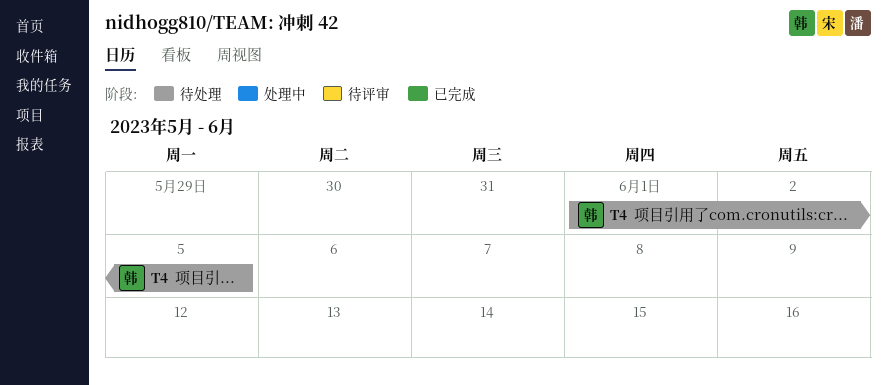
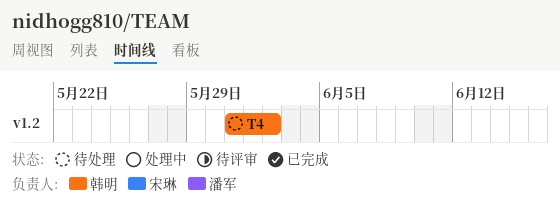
T4, start: Jun 1 -> May 31
T4, due: Jun 5 -> Jun 2

